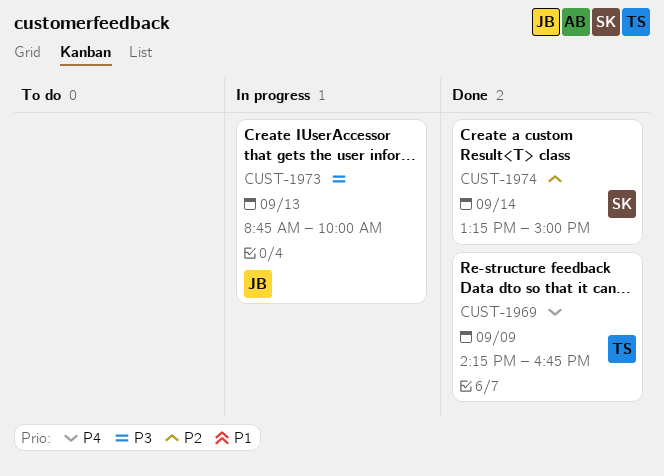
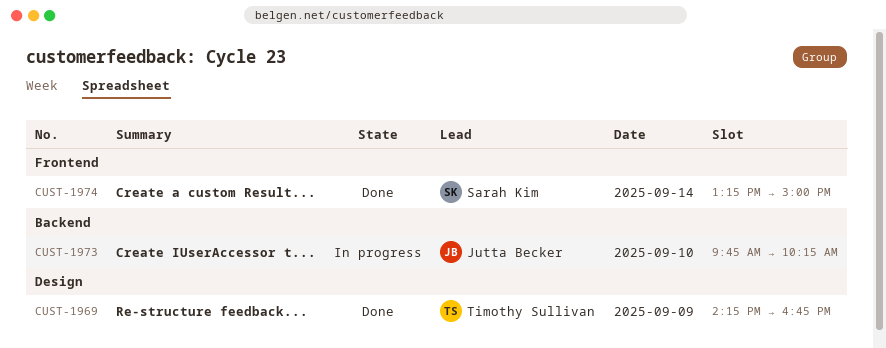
CUST-1973, day: Sep 13 -> Sep 10
CUST-1973, begins: 08:45 -> 09:45
CUST-1973, ends: 10:00 -> 10:15

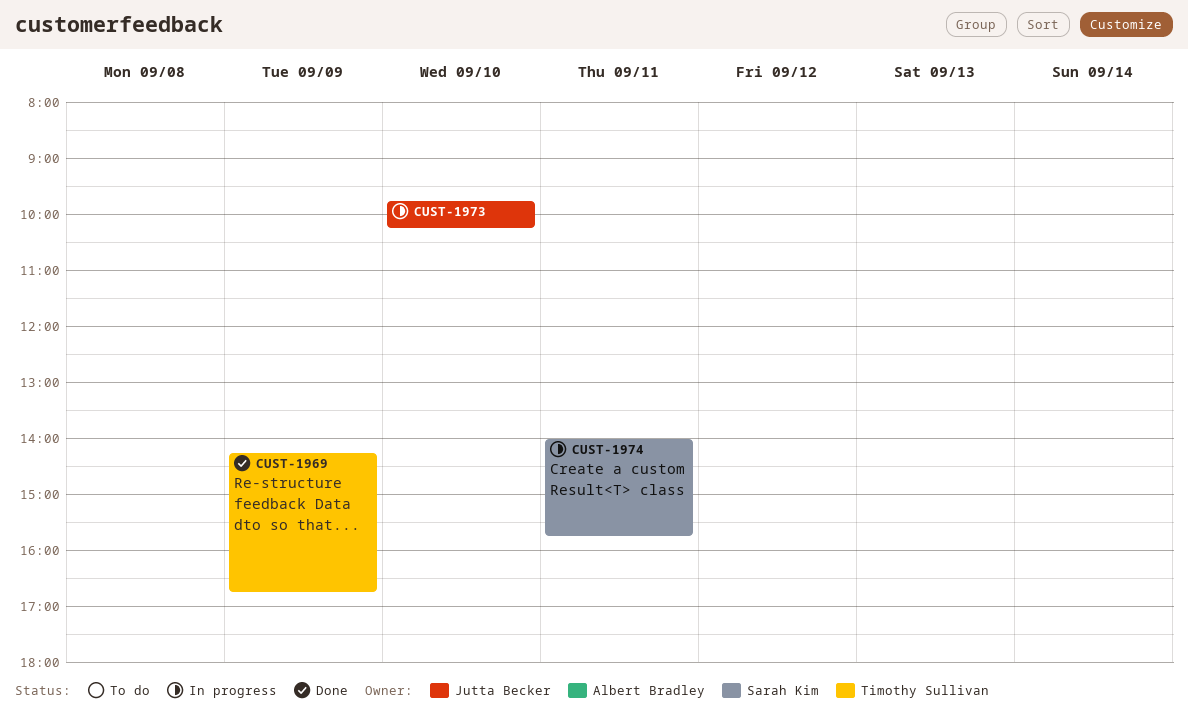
CUST-1974, status: Done -> In progress
CUST-1974, day: Sep 14 -> Sep 11
CUST-1974, begins: 13:15 -> 14:00
CUST-1974, ends: 15:00 -> 15:45

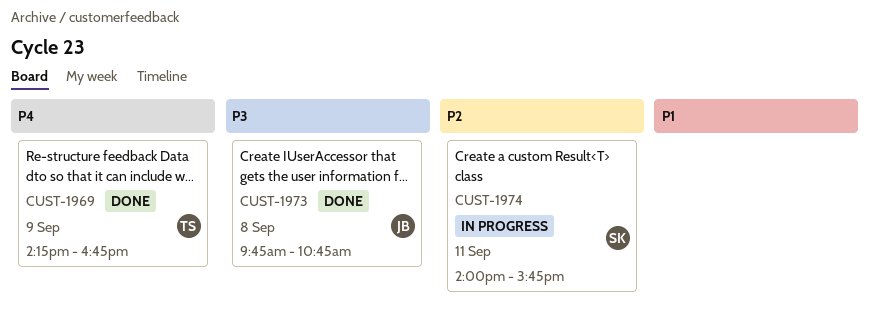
CUST-1973, status: In progress -> Done
CUST-1973, day: Sep 10 -> Sep 8
CUST-1973, ends: 10:15 -> 10:45

